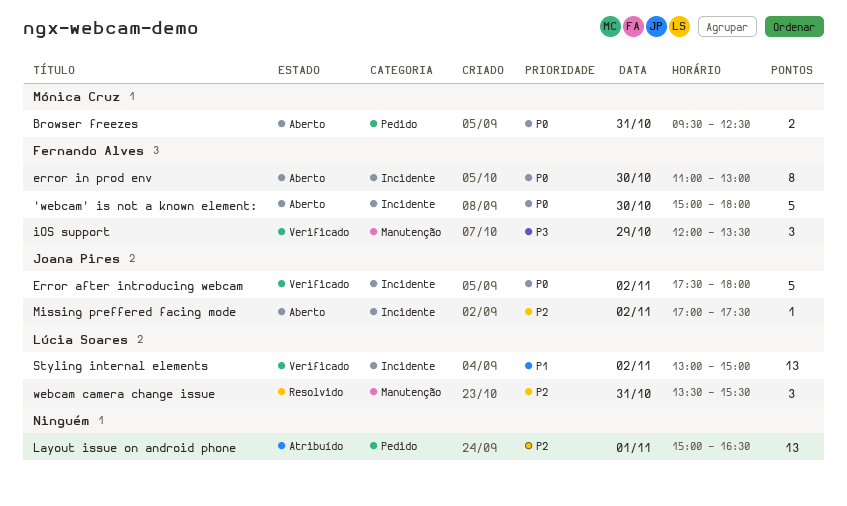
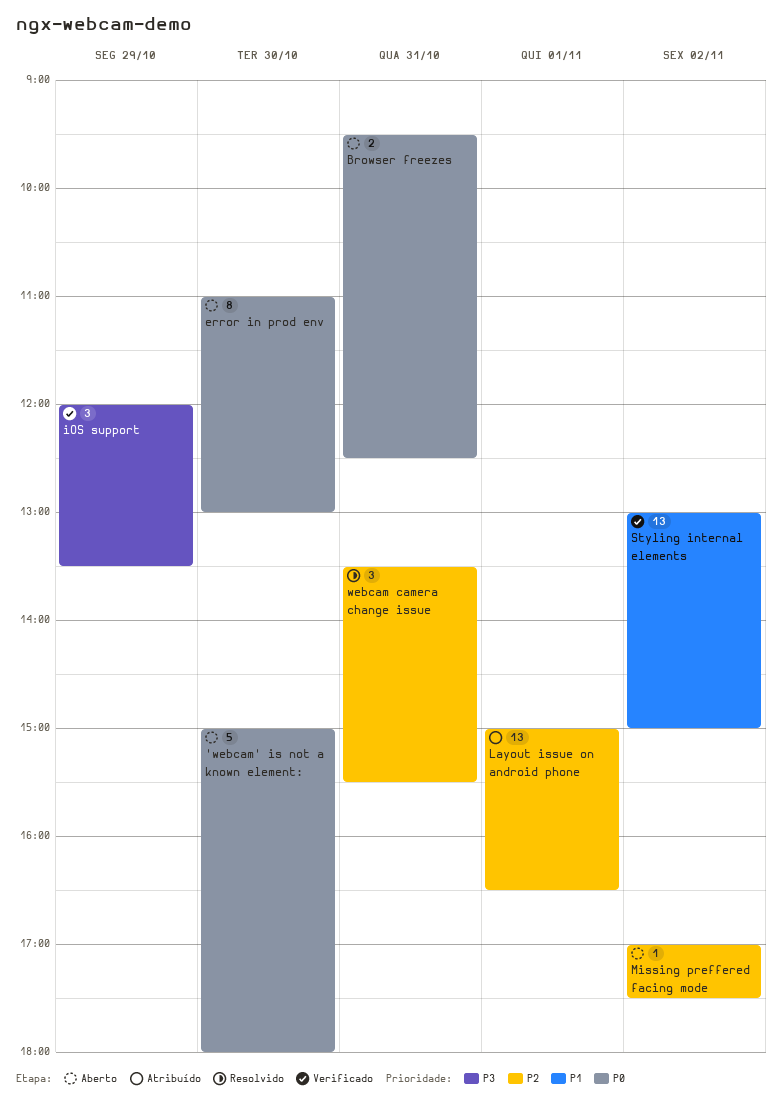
Error after introducing webcam: present -> none

